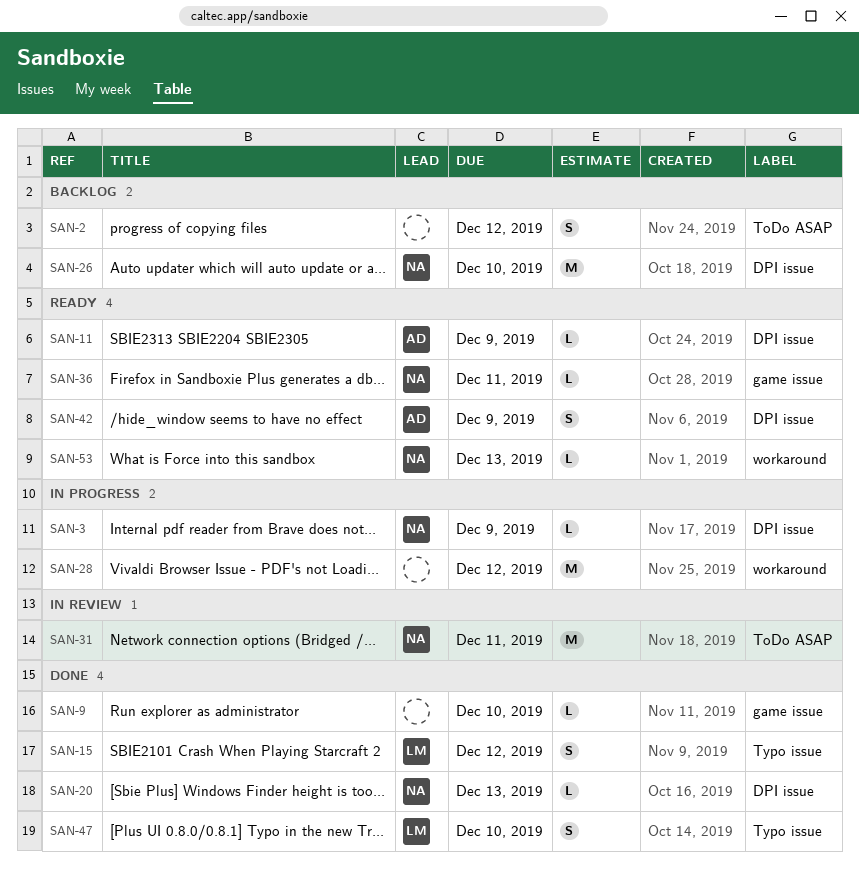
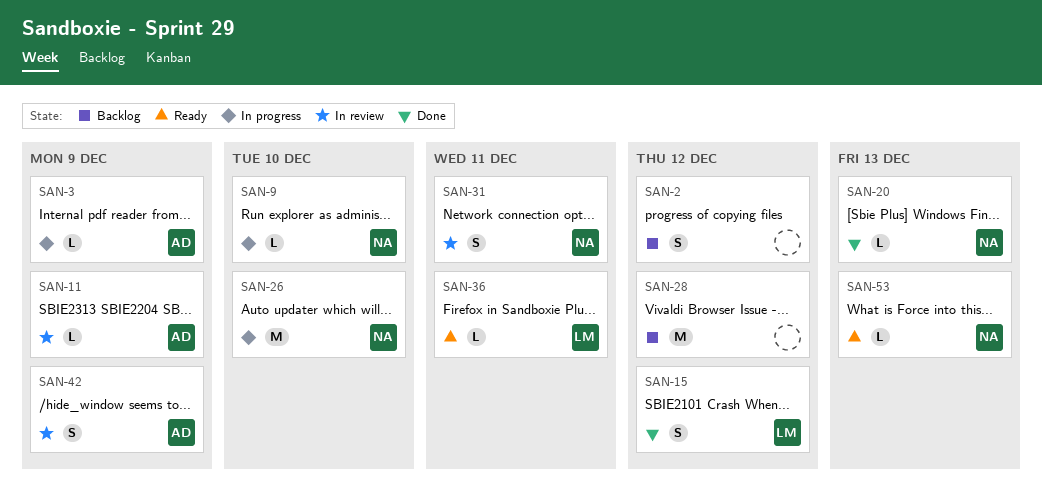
SAN-3, owner: NA -> AD
SAN-9, status: Done -> In progress
SAN-9, owner: none -> NA
SAN-11, status: Ready -> In review
SAN-26, status: Backlog -> In progress
SAN-28, status: In progress -> Backlog
SAN-31, estimate: M -> S
SAN-36, owner: NA -> LM
SAN-42, status: Ready -> In review
SAN-47: present -> none

